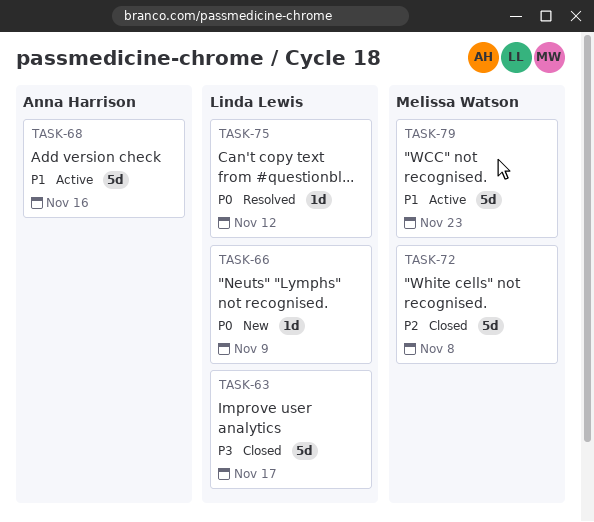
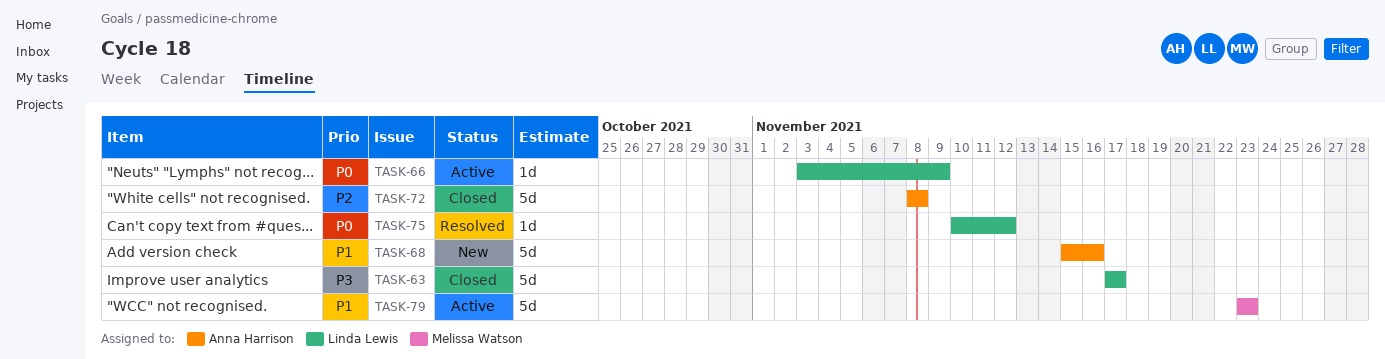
TASK-66, status: New -> Active
TASK-68, status: Active -> New
TASK-72, owner: Melissa Watson -> Anna Harrison

